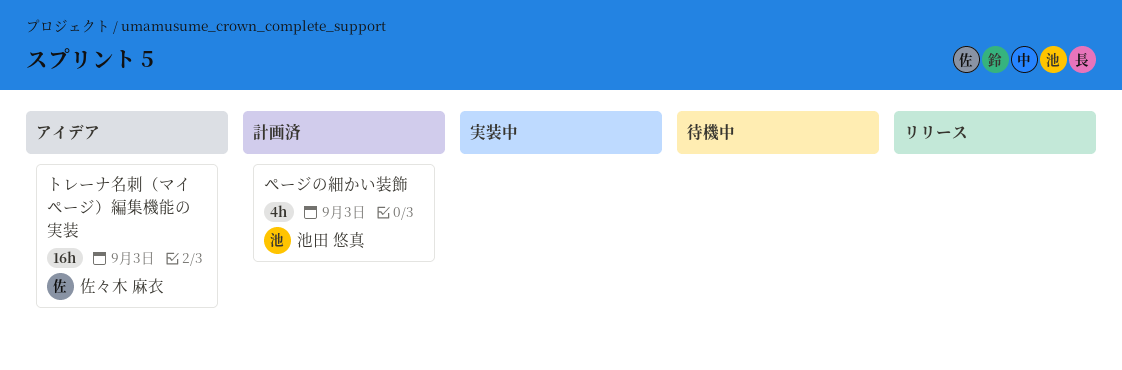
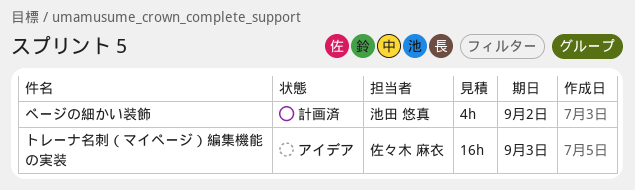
ページの細かい装飾, due: Sep 3 -> Sep 2

